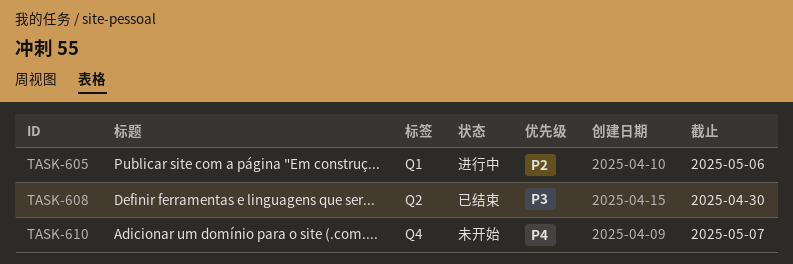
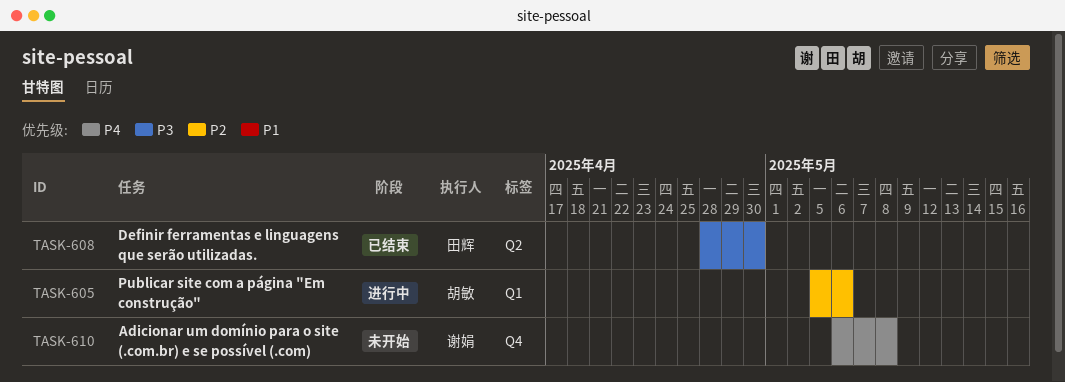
TASK-610, due: May 7 -> May 8

